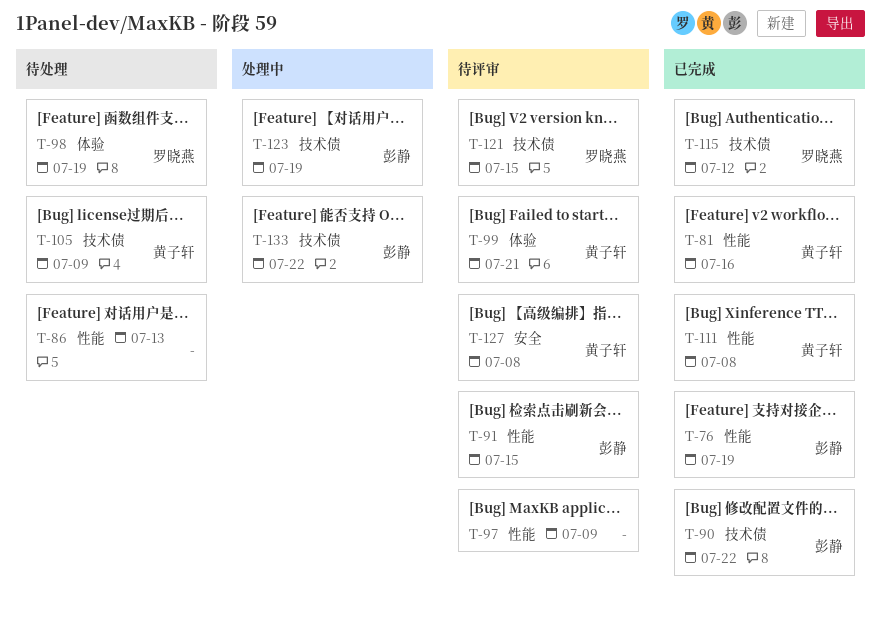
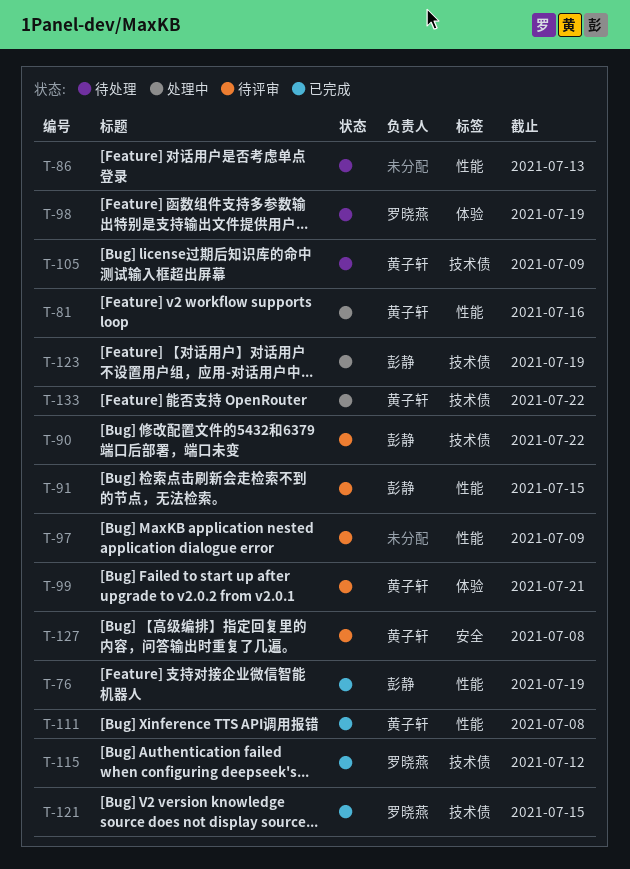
T-81, status: 已完成 -> 处理中
T-90, status: 已完成 -> 待评审
T-121, status: 待评审 -> 已完成
T-133, owner: 彭静 -> 黄子轩

